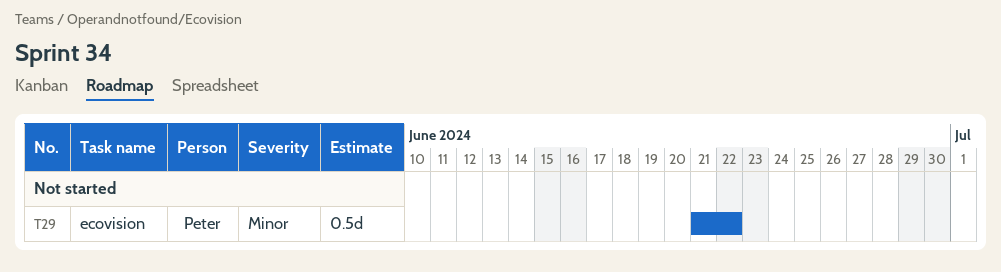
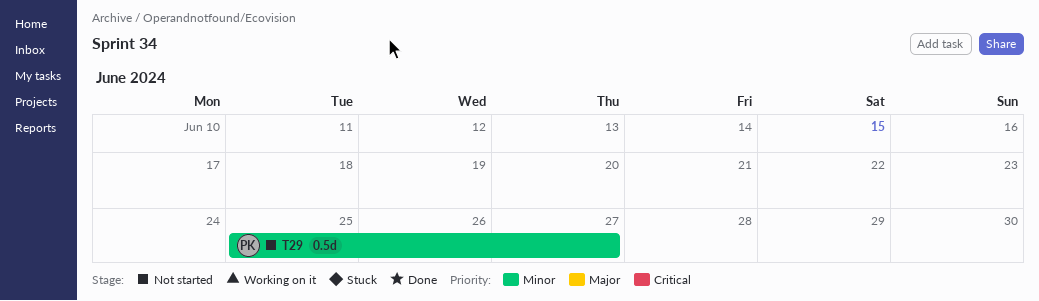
T29, start: Jun 21 -> Jun 25
T29, due: Jun 22 -> Jun 27

